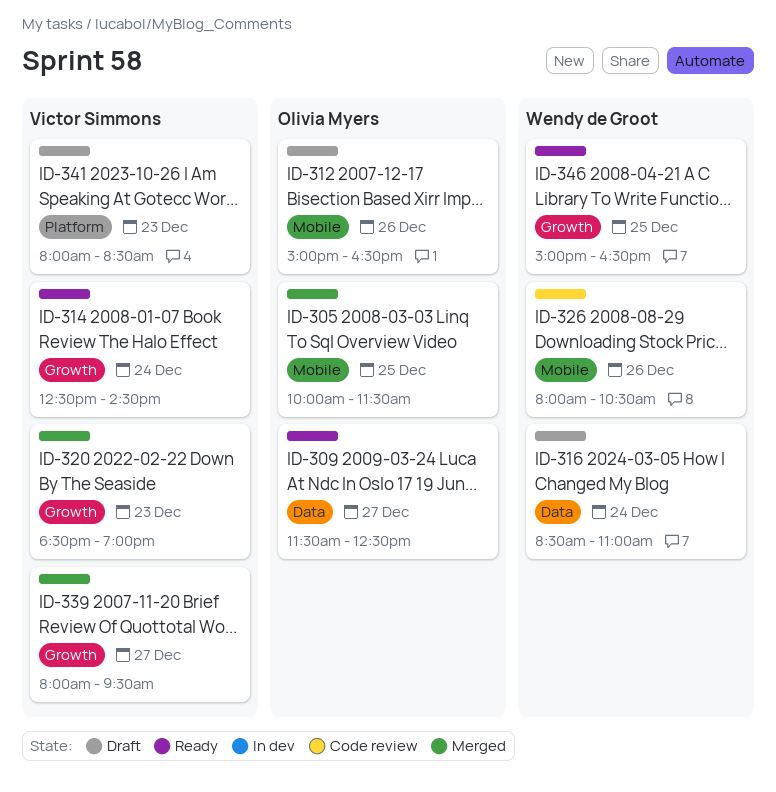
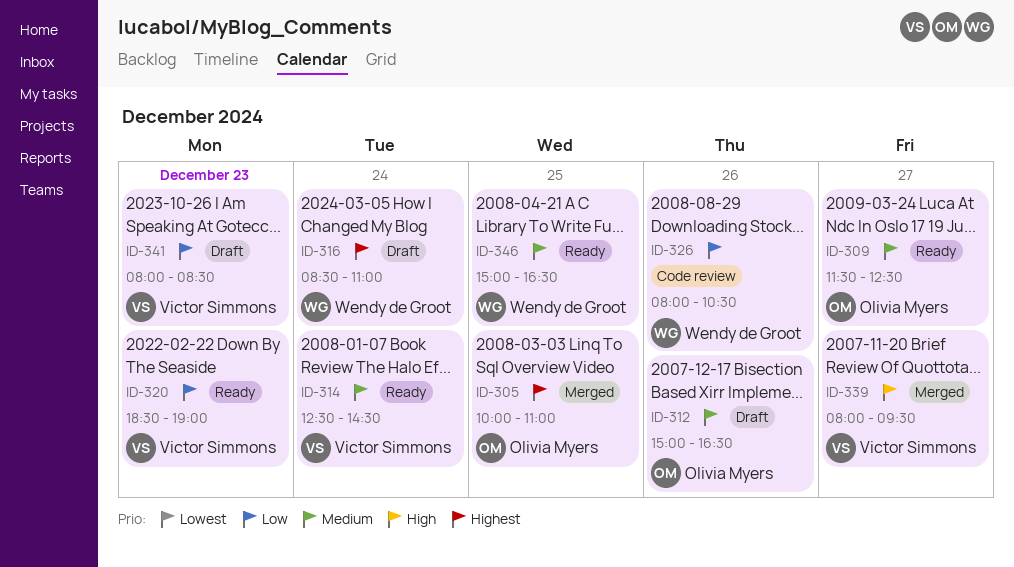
ID-305, ends: 11:30 -> 11:00
ID-320, status: Merged -> Ready

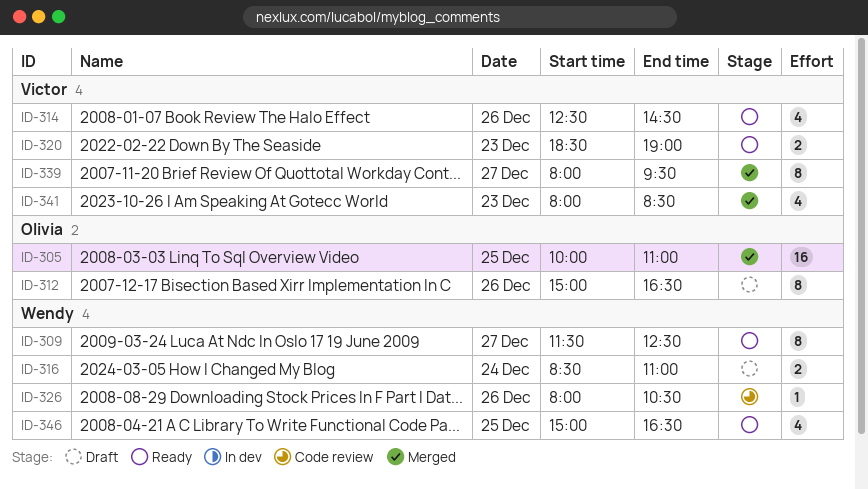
ID-309, owner: Olivia Myers -> Wendy de Groot
ID-314, day: Dec 24 -> Dec 26
ID-341, status: Draft -> Merged

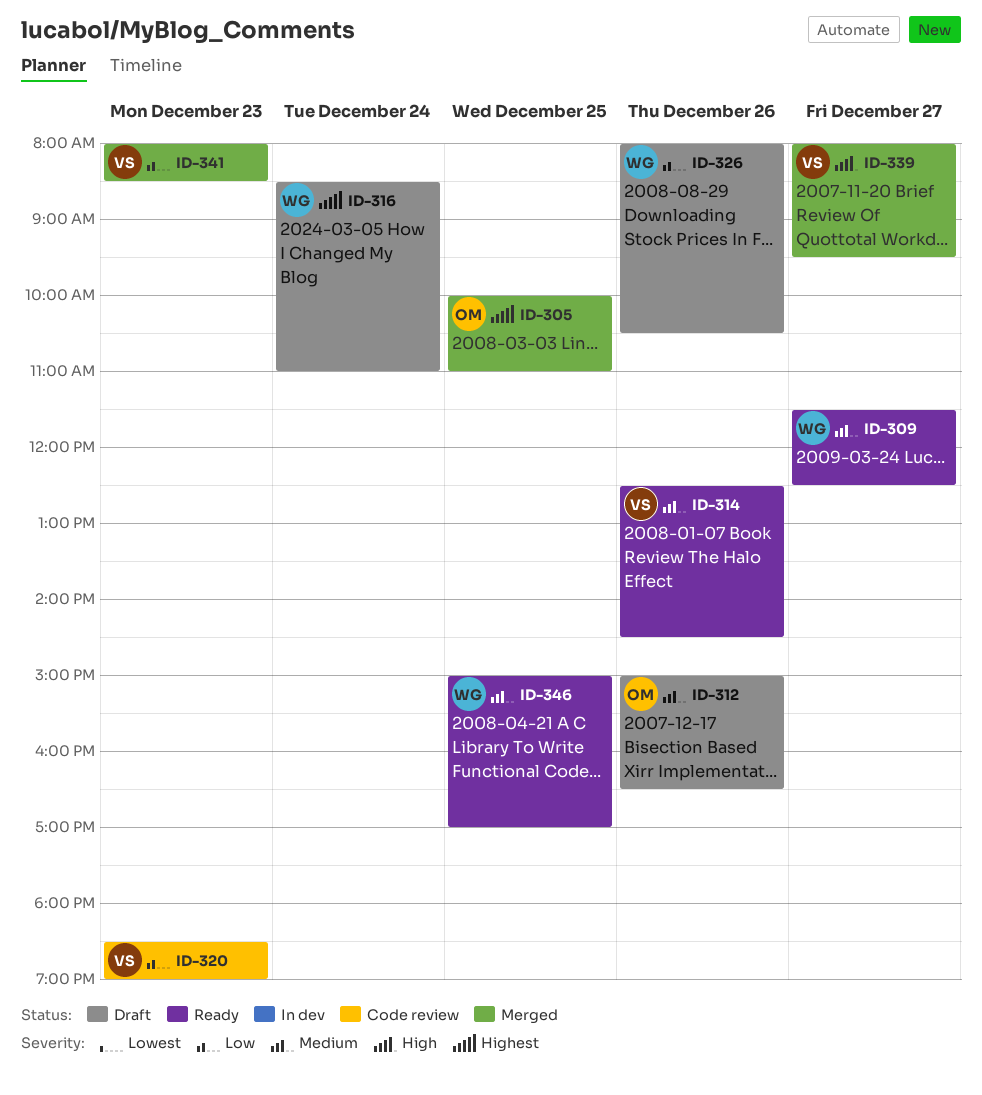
ID-320, status: Ready -> Code review
ID-326, status: Code review -> Draft
ID-346, ends: 16:30 -> 17:00

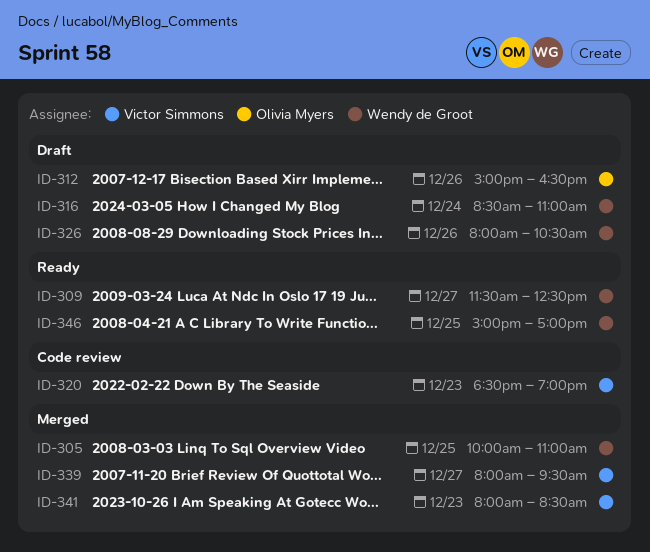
ID-305, owner: Olivia Myers -> Wendy de Groot
ID-314: present -> none

